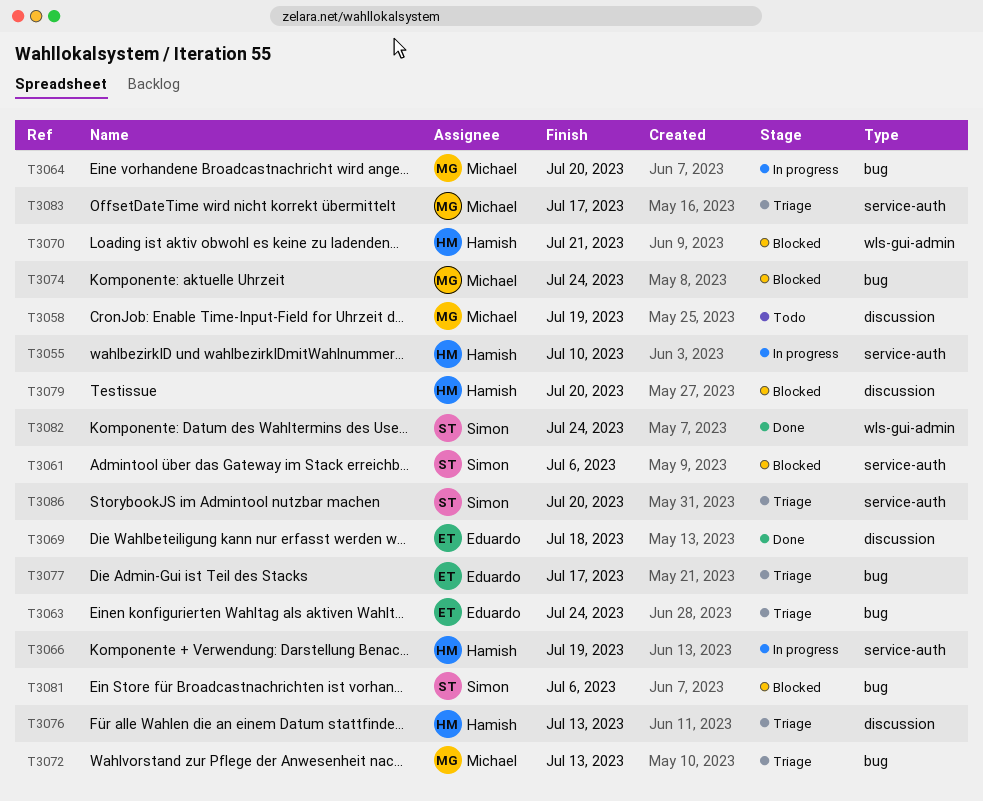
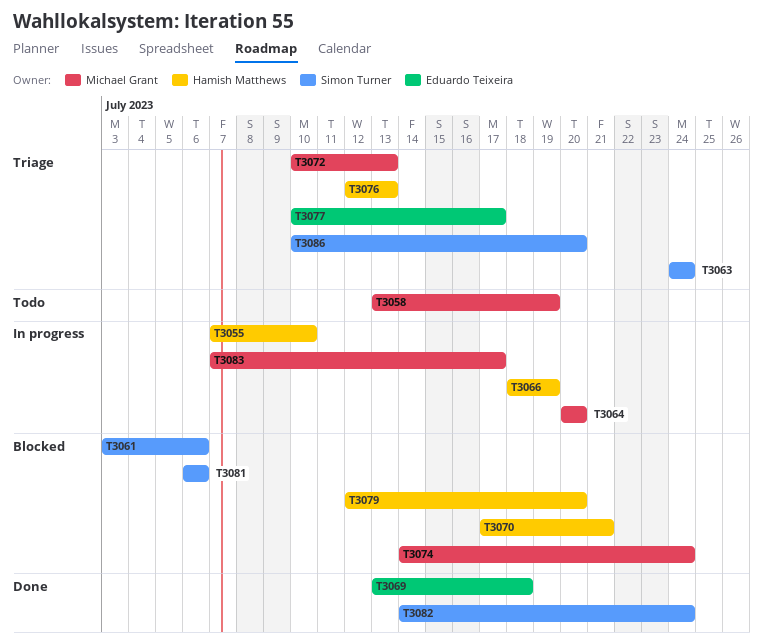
T3063, owner: Eduardo Teixeira -> Simon Turner
T3083, status: Triage -> In progress

